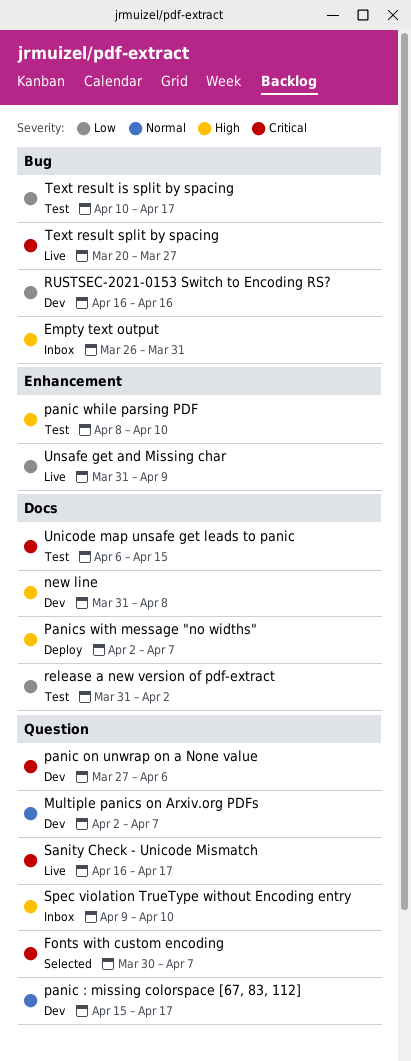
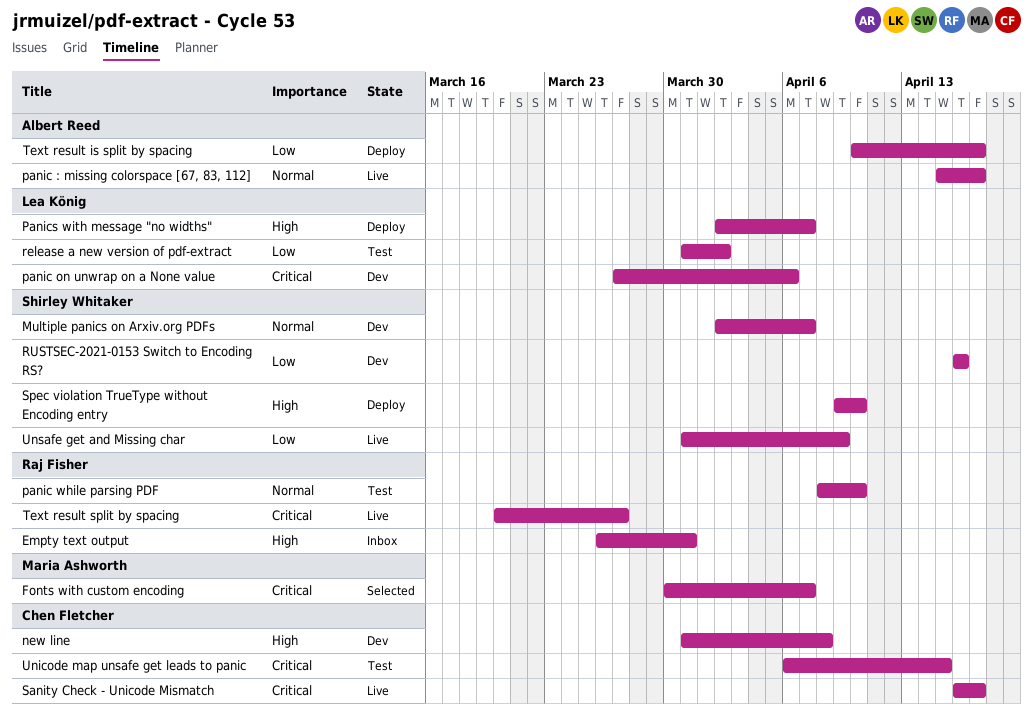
panic : missing colorspace [67, 83, 112], status: Dev -> Live
panic while parsing PDF, priority: High -> Normal
Spec violation TrueType without Encoding entry, status: Inbox -> Deploy
Text result is split by spacing, status: Test -> Deploy

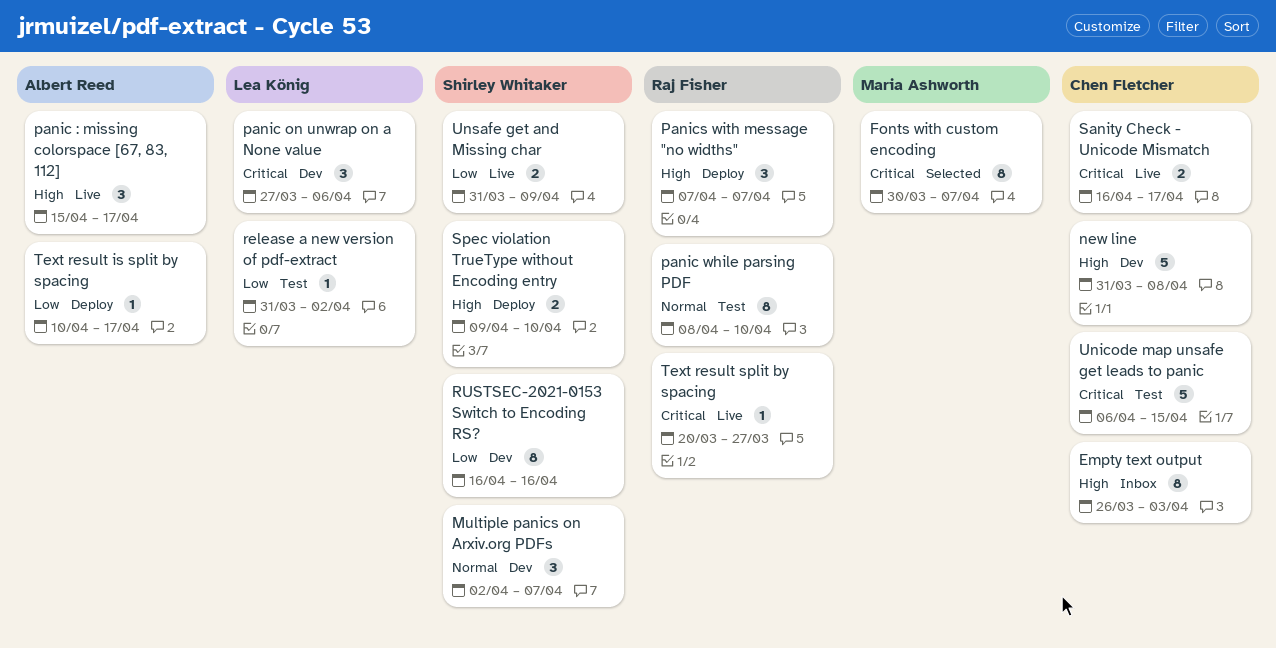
Empty text output, owner: Raj Fisher -> Chen Fletcher
Empty text output, due: Mar 31 -> Apr 3
panic : missing colorspace [67, 83, 112], priority: Normal -> High
Panics with message "no widths", owner: Lea König -> Raj Fisher
Panics with message "no widths", start: Apr 2 -> Apr 7

